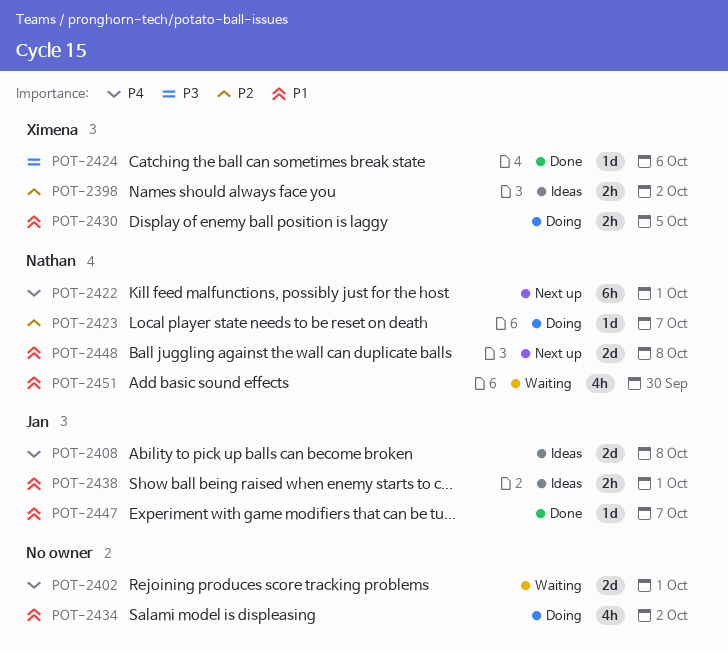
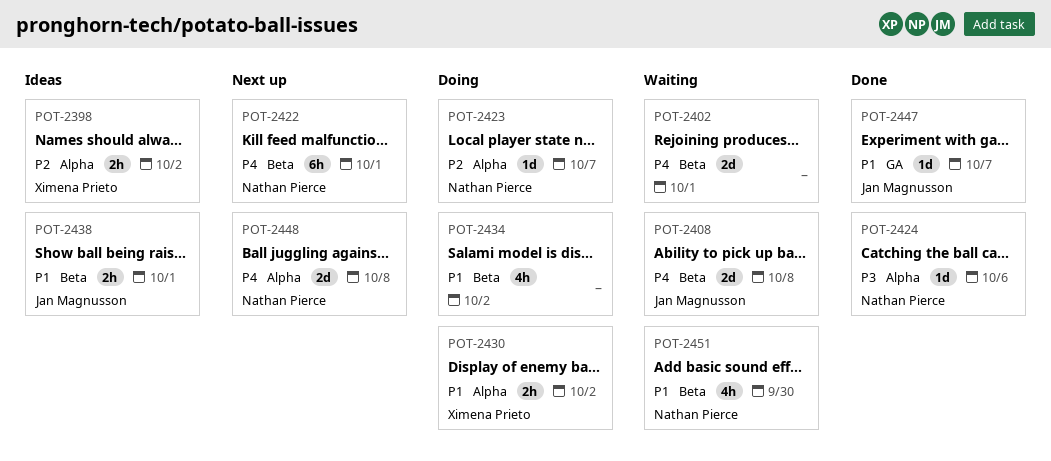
POT-2408, status: Ideas -> Waiting
POT-2424, owner: Ximena Prieto -> Nathan Pierce
POT-2430, due: Oct 5 -> Oct 2
POT-2448, priority: P1 -> P4

